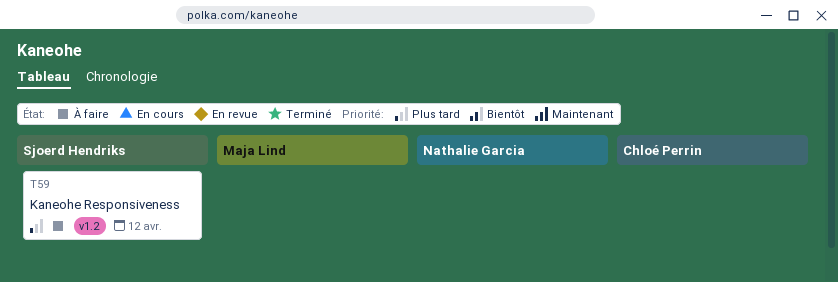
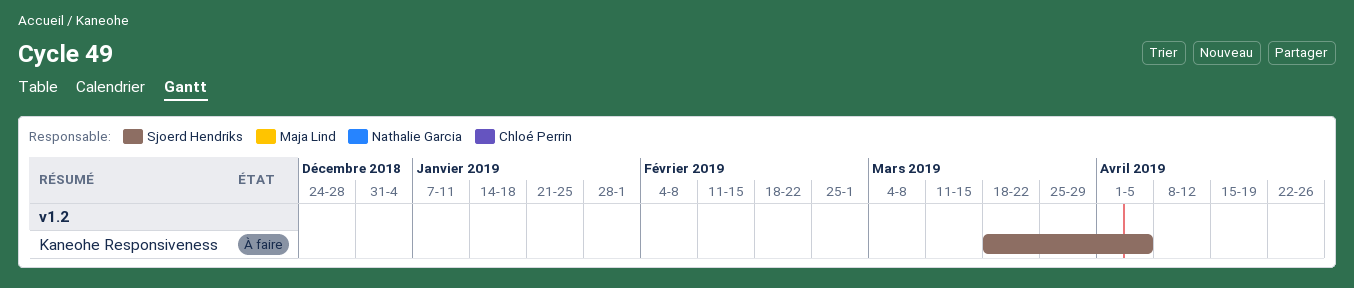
Kaneohe Responsiveness, due: Apr 12 -> Apr 5

